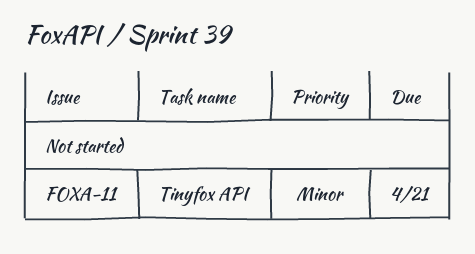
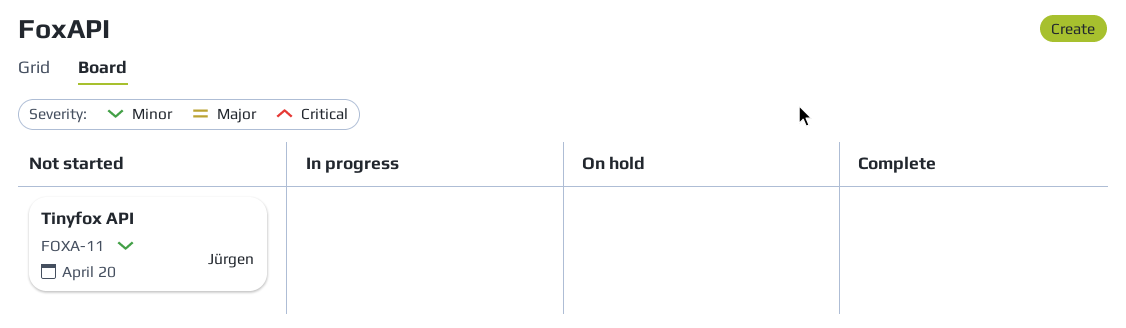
FOXA-11, due: Apr 21 -> Apr 20

